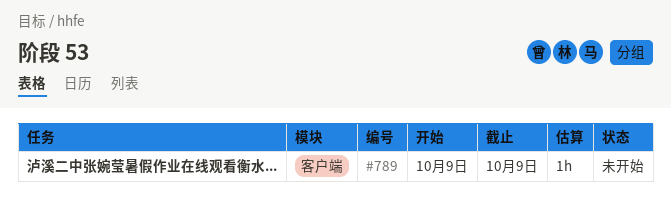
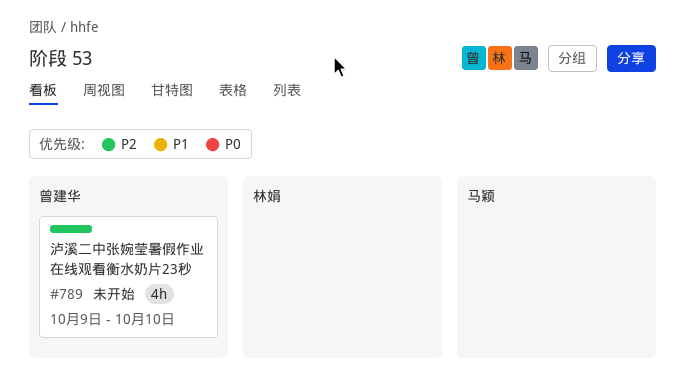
#789, estimate: 1h -> 4h
#789, due: Oct 9 -> Oct 10

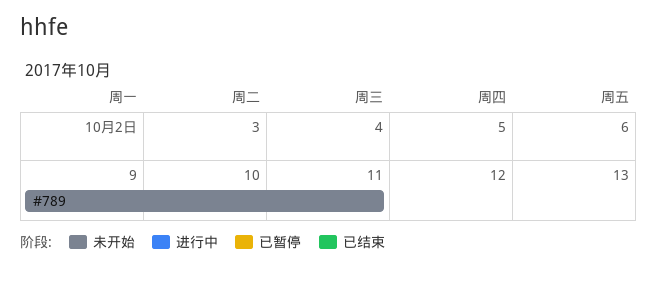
#789, due: Oct 10 -> Oct 11

